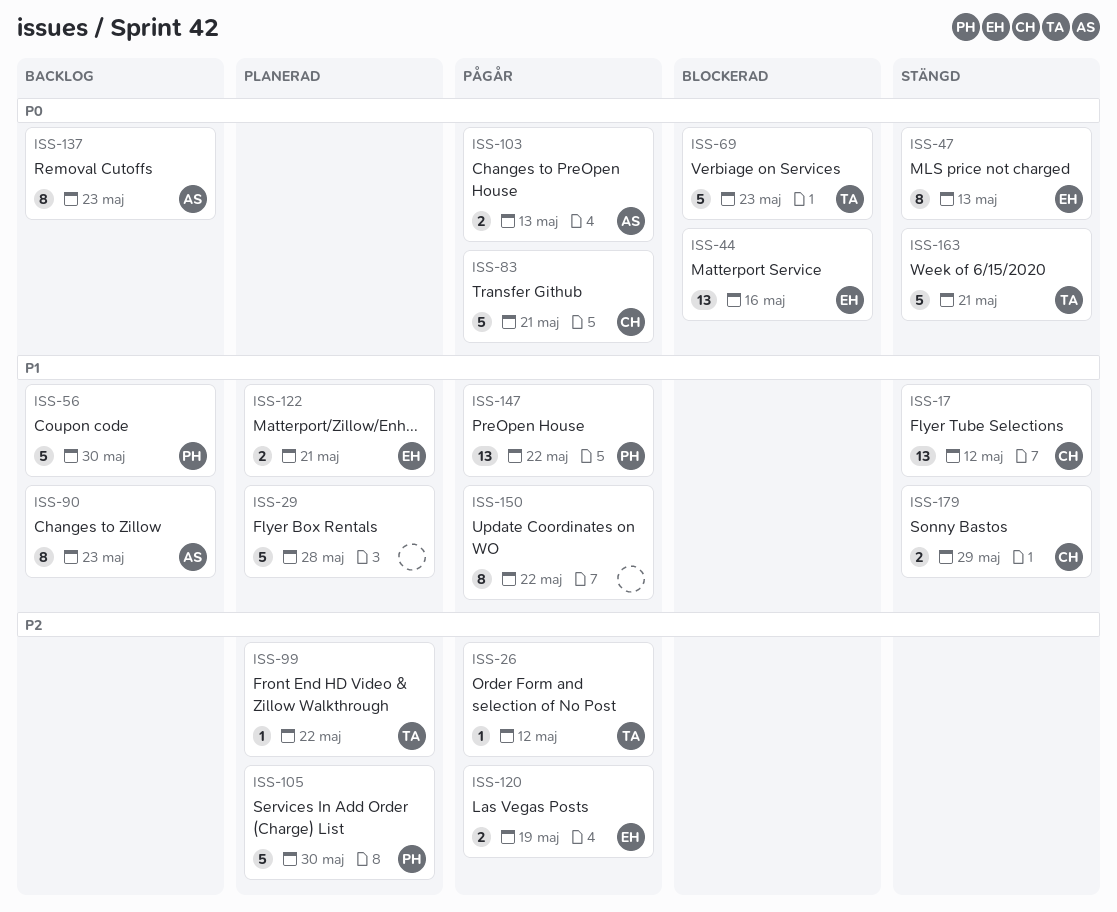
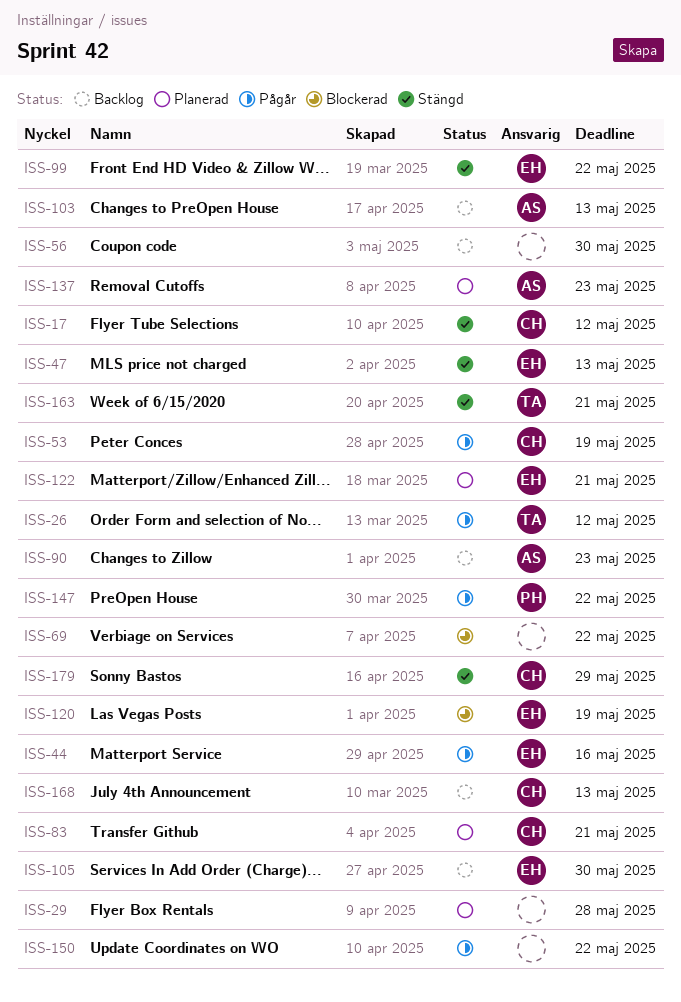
ISS-44, status: Blockerad -> Pågår
ISS-53: none -> present
ISS-56, owner: PH -> none
ISS-69, owner: TA -> none
ISS-69, due: May 23 -> May 22
ISS-83, status: Pågår -> Planerad
ISS-99, status: Planerad -> Stängd
ISS-99, owner: TA -> EH
ISS-103, status: Pågår -> Backlog
ISS-105, status: Planerad -> Backlog
ISS-105, owner: PH -> EH
ISS-120, status: Pågår -> Blockerad
ISS-137, status: Backlog -> Planerad
ISS-168: none -> present

